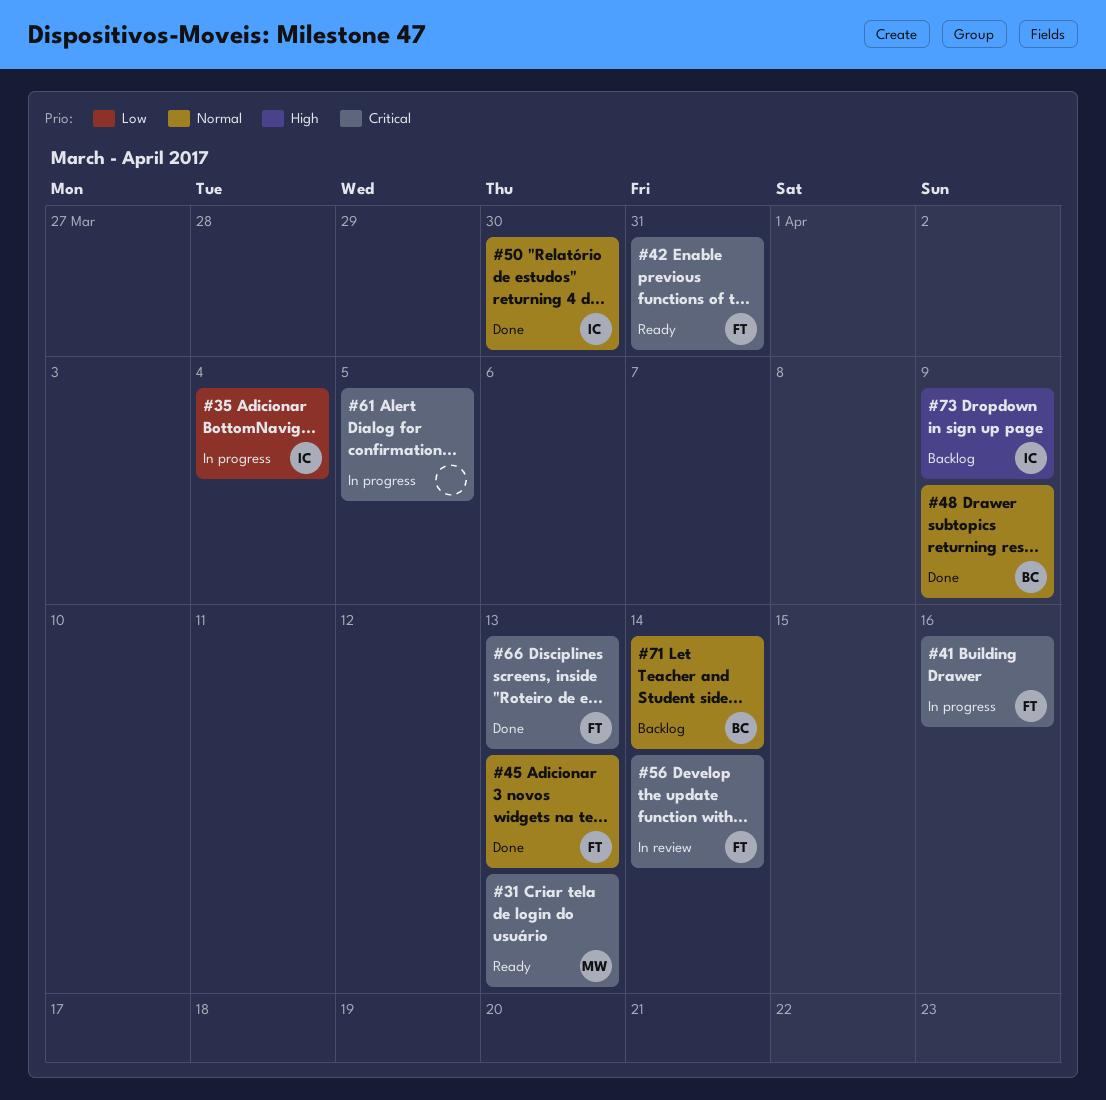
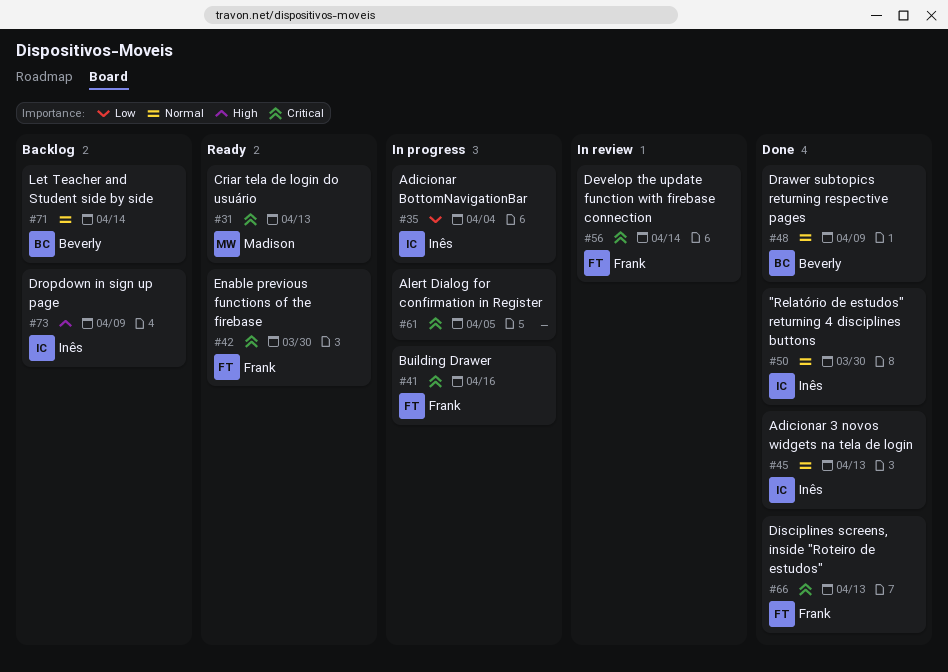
#42, due: Mar 31 -> Mar 30
#45, owner: Frank -> Inês

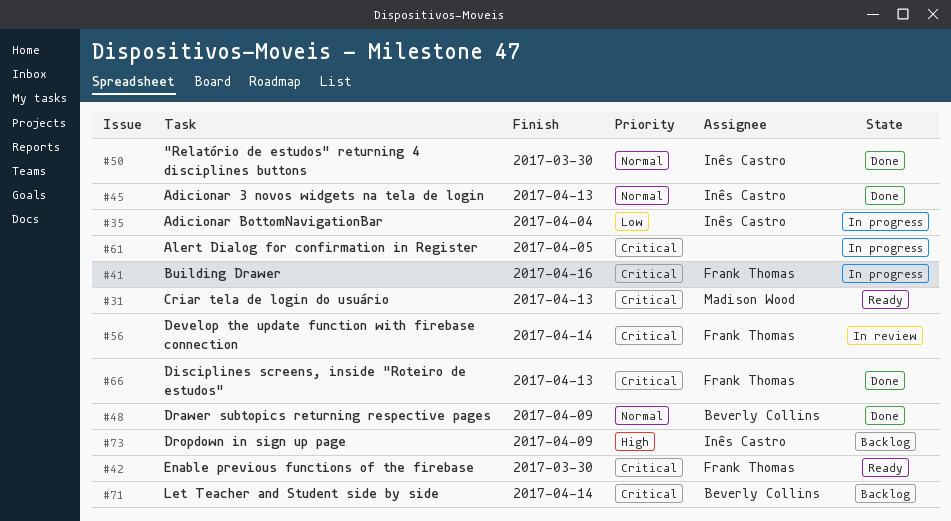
#71, priority: Normal -> Critical

